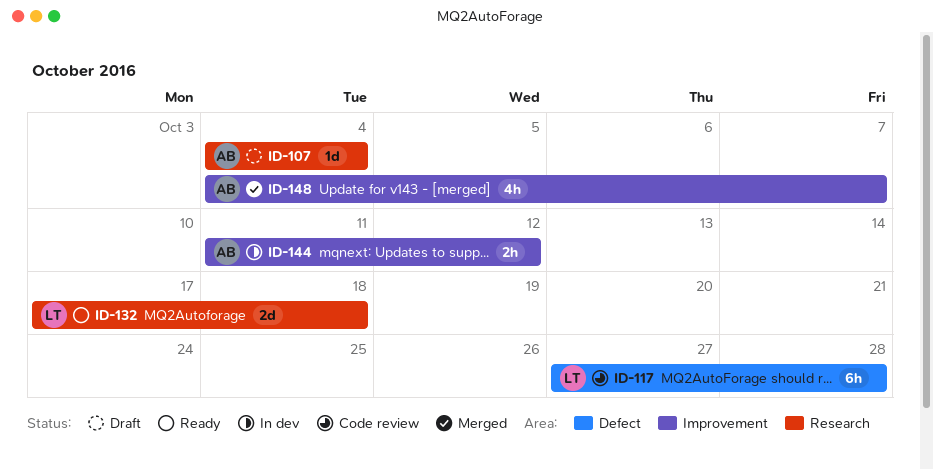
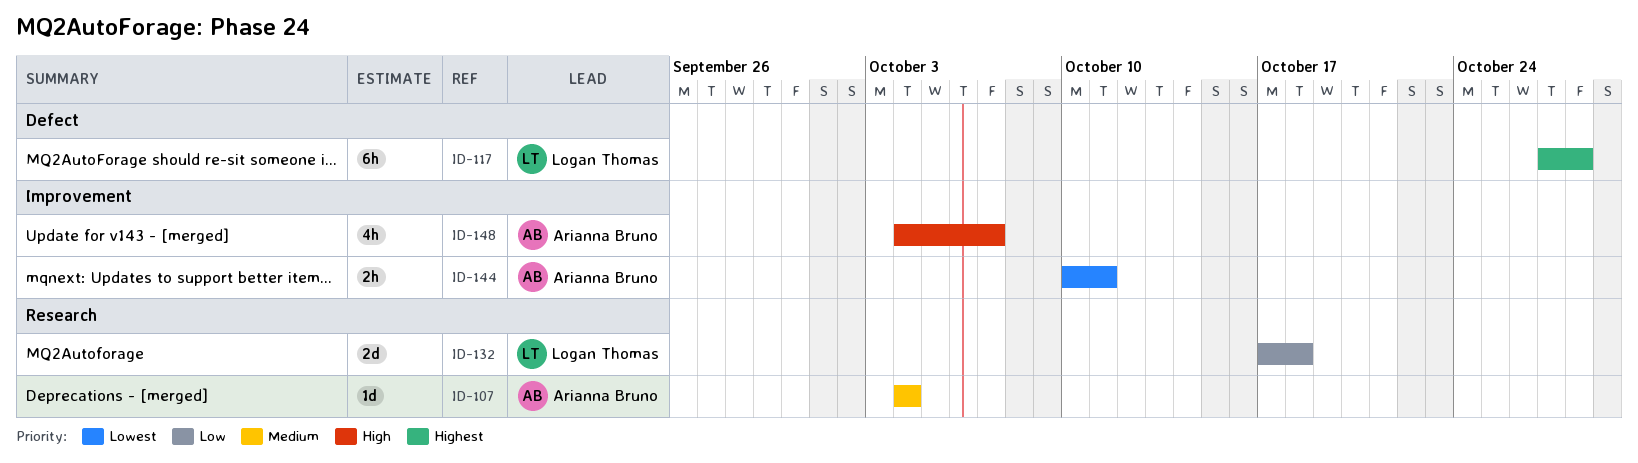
ID-144, start: Oct 11 -> Oct 10
ID-144, due: Oct 12 -> Oct 11

